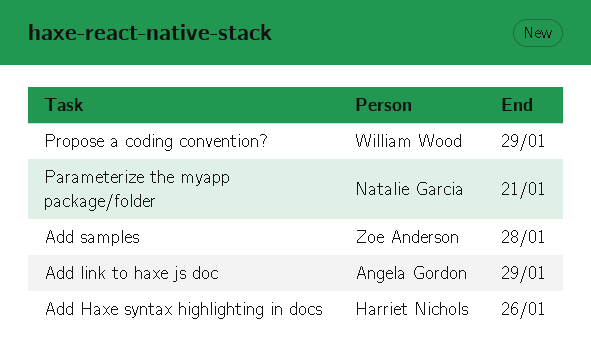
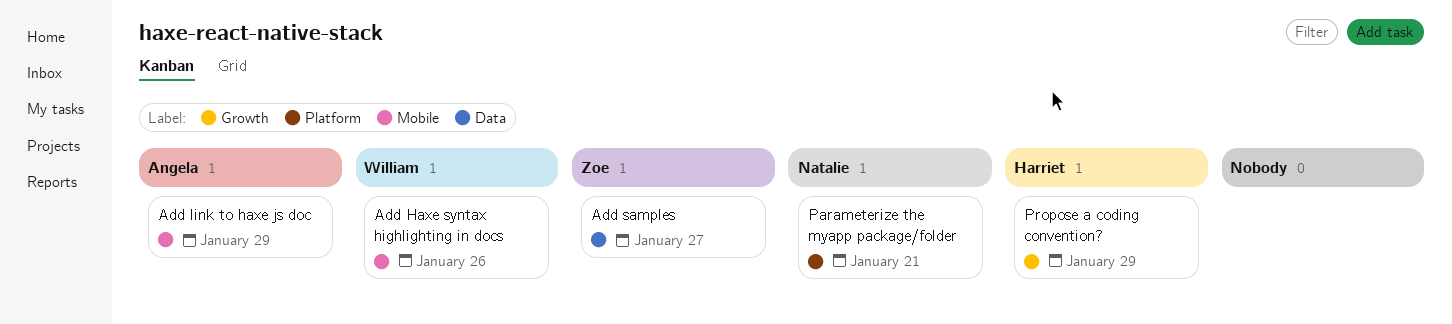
Add Haxe syntax highlighting in docs, owner: Harriet Nichols -> William Wood
Add samples, due: Jan 28 -> Jan 27
Propose a coding convention?, owner: William Wood -> Harriet Nichols

